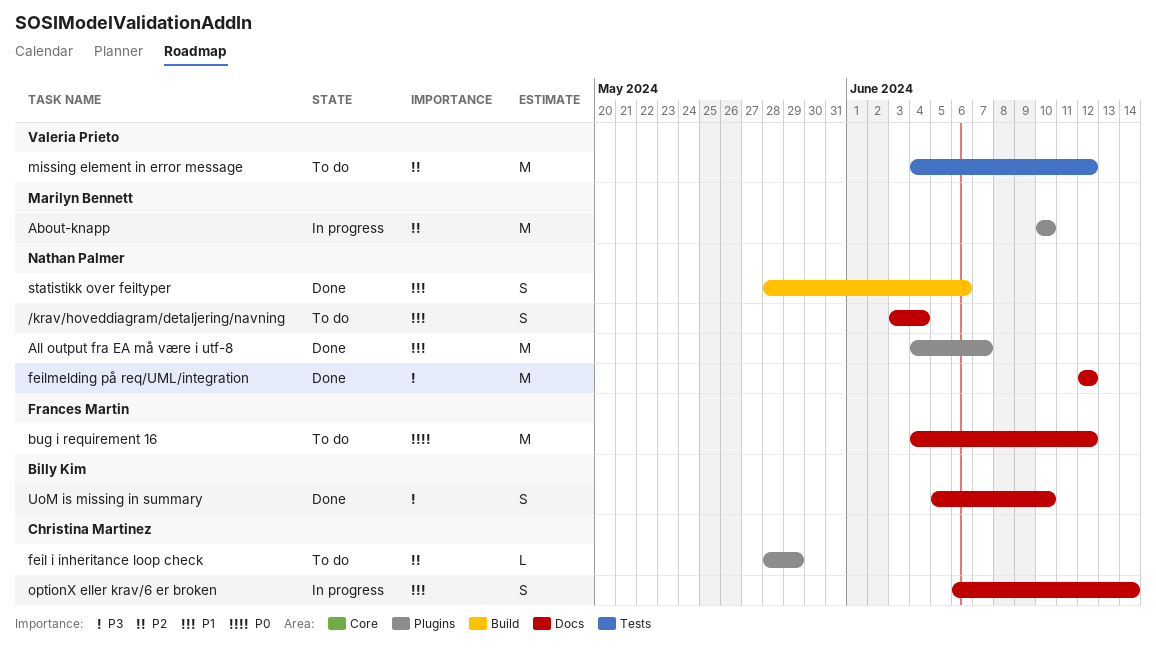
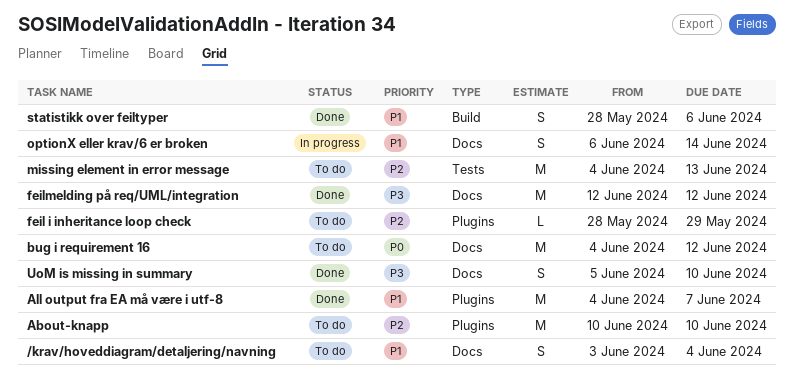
About-knapp, status: In progress -> To do
missing element in error message, due: Jun 12 -> Jun 13

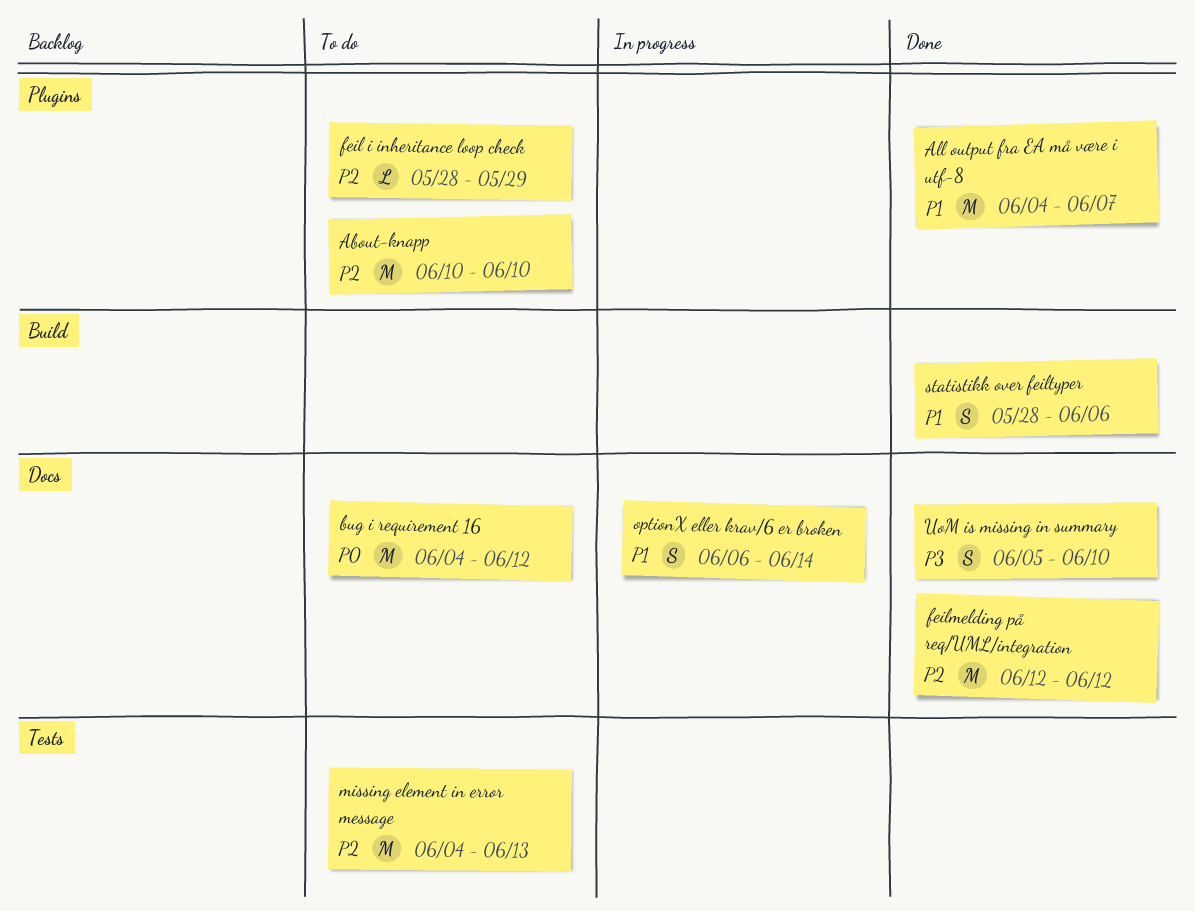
/krav/hoveddiagram/detaljering/navning: present -> none
feilmelding på req/UML/integration, priority: P3 -> P2

